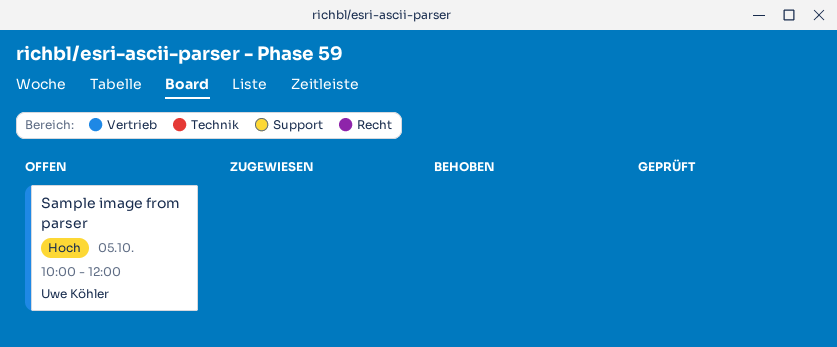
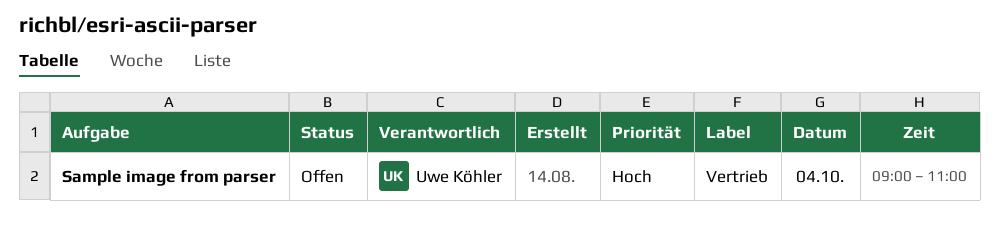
Sample image from parser, day: Oct 5 -> Oct 4
Sample image from parser, begins: 10:00 -> 09:00
Sample image from parser, ends: 12:00 -> 11:00

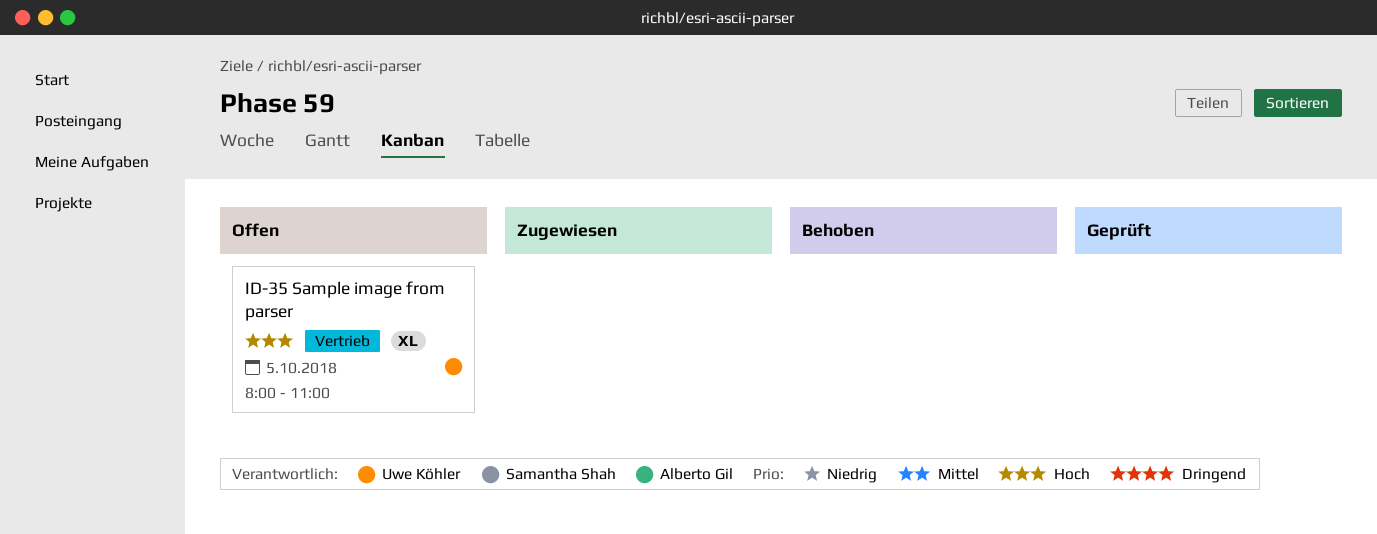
Sample image from parser, day: Oct 4 -> Oct 5
Sample image from parser, begins: 09:00 -> 08:00

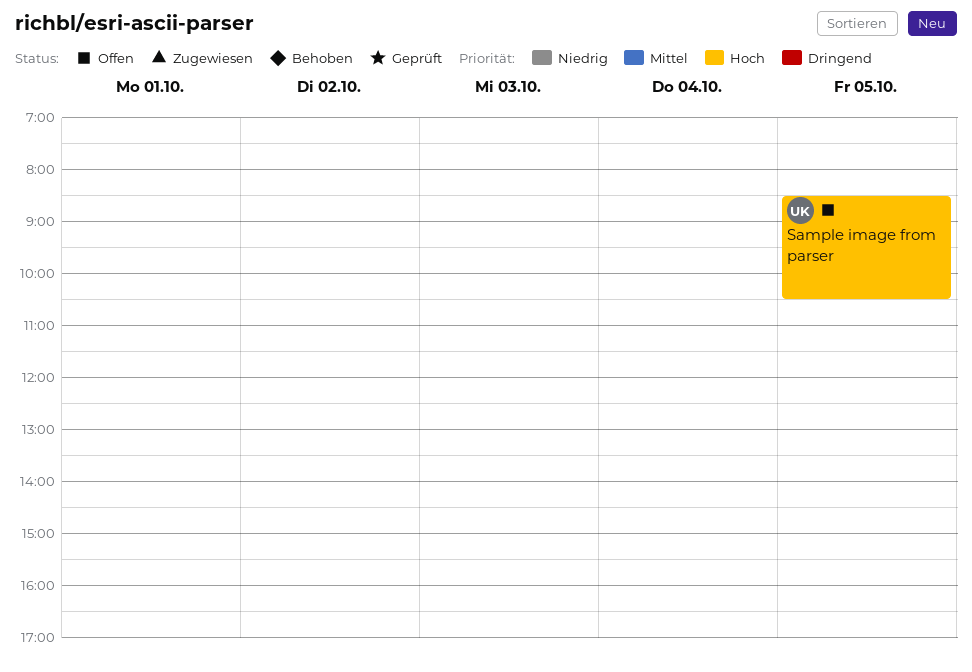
Sample image from parser, begins: 08:00 -> 08:30
Sample image from parser, ends: 11:00 -> 10:30

